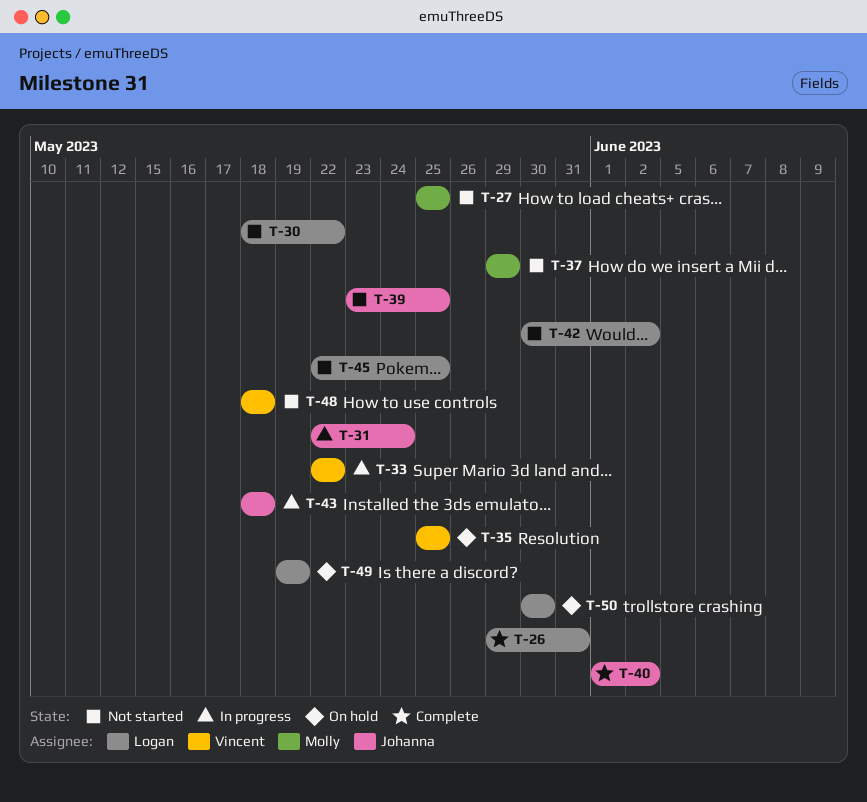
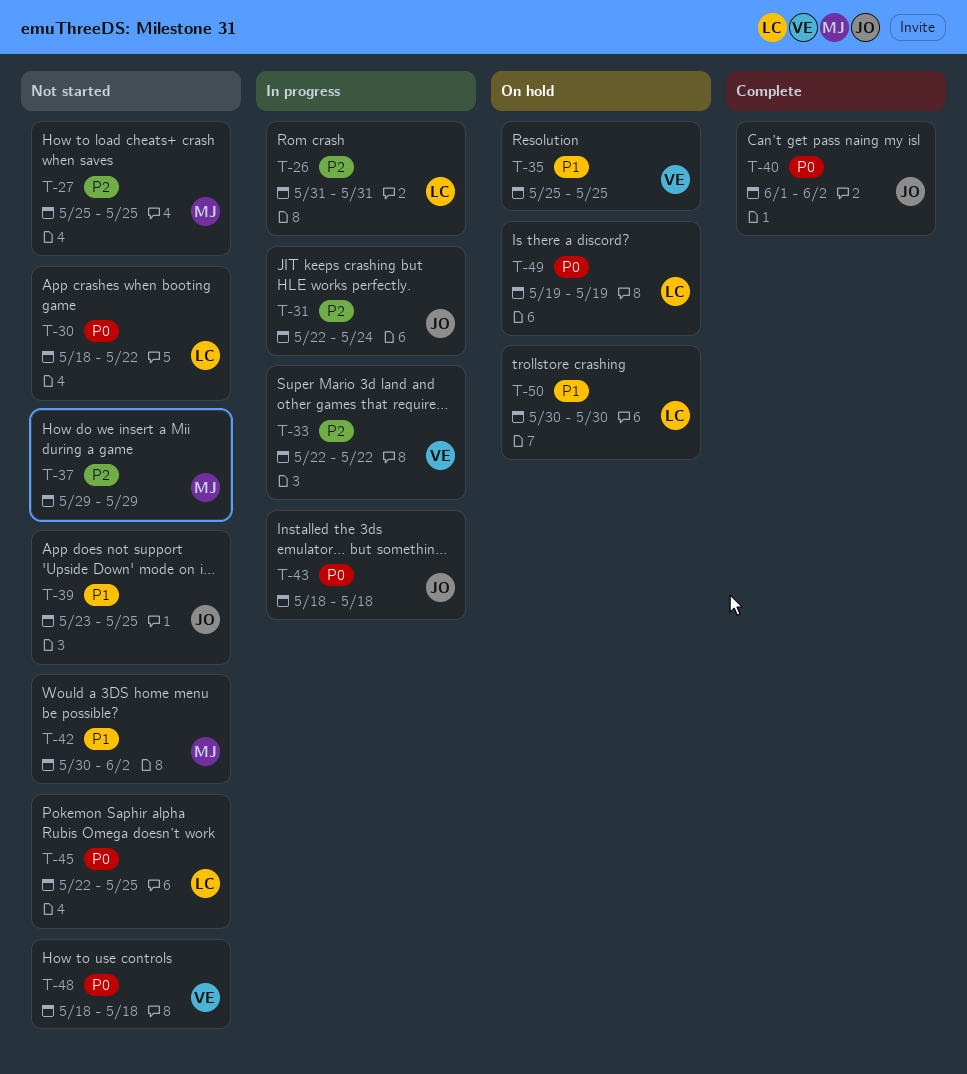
T-26, status: Complete -> In progress
T-26, start: May 29 -> May 31
T-42, owner: Logan -> Molly

